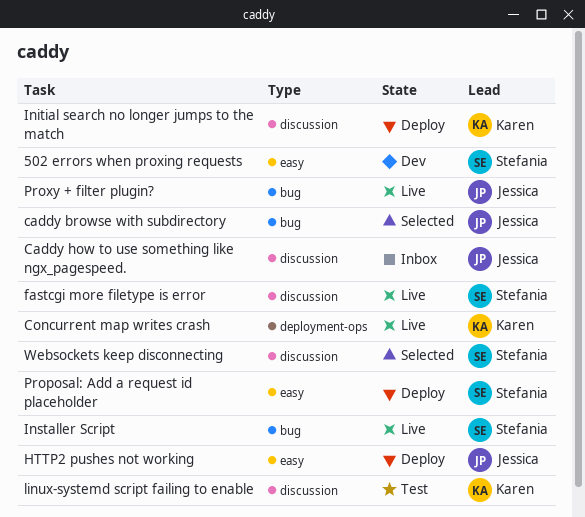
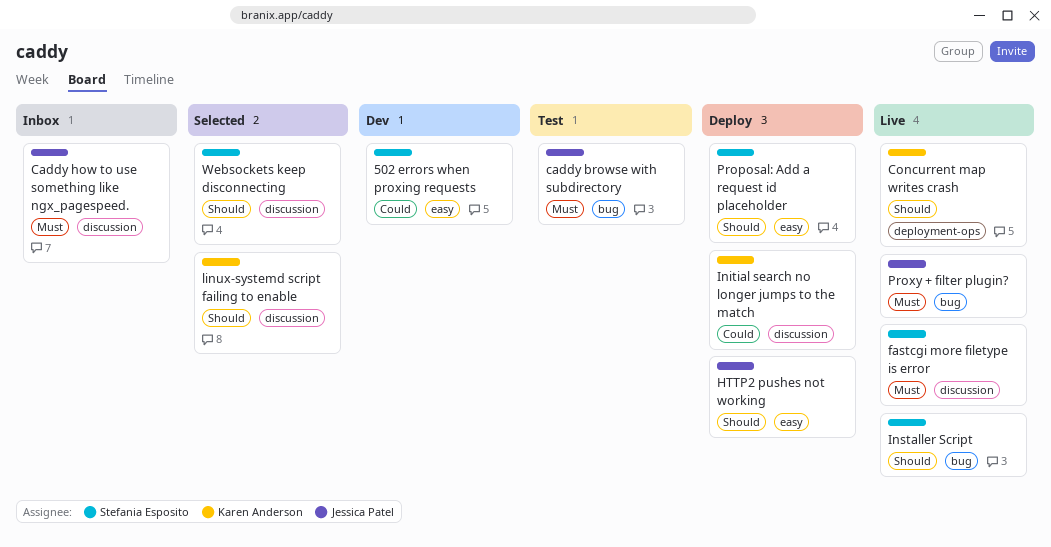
caddy browse with subdirectory, status: Selected -> Test
linux-systemd script failing to enable, status: Test -> Selected

